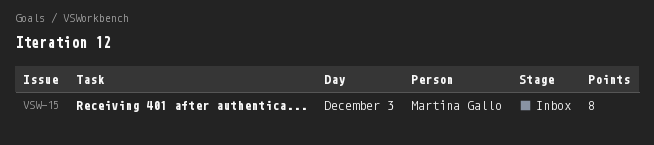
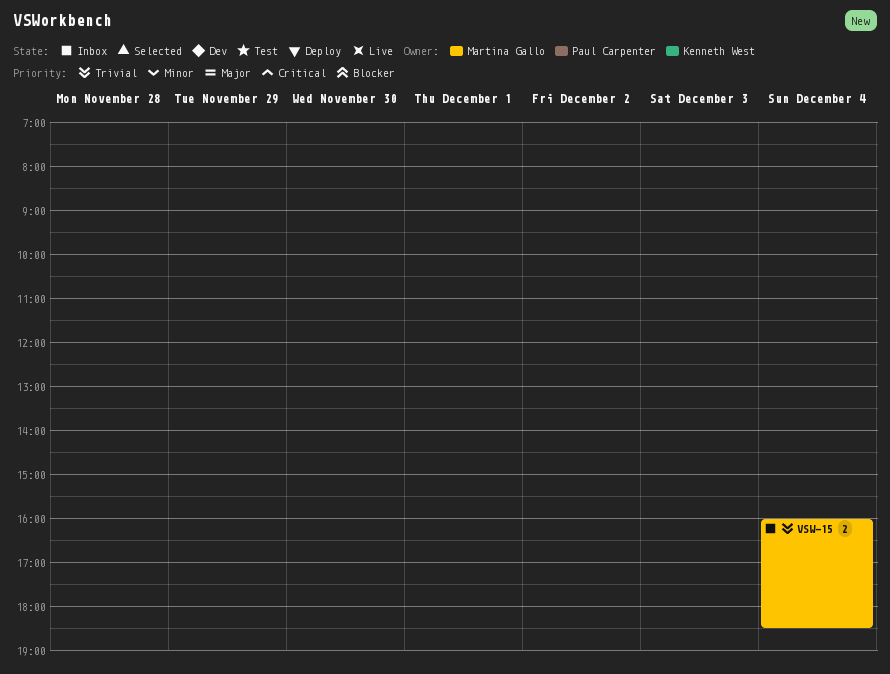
VSW-15, estimate: 8 -> 2
VSW-15, day: Dec 3 -> Dec 4

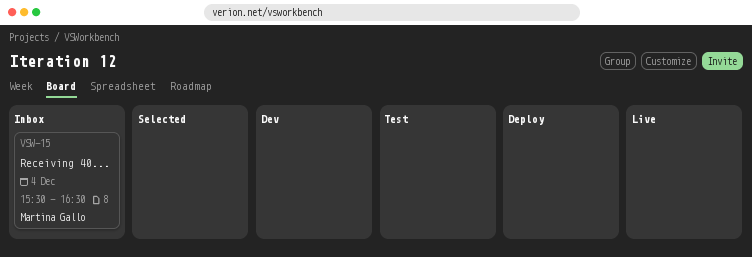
VSW-15, begins: 16:00 -> 15:30
VSW-15, ends: 18:30 -> 16:30

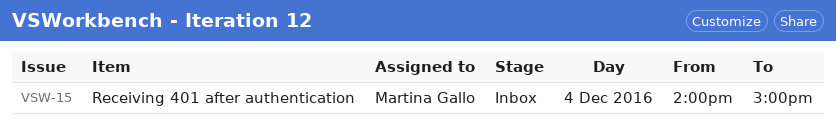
VSW-15, begins: 15:30 -> 14:00
VSW-15, ends: 16:30 -> 15:00

